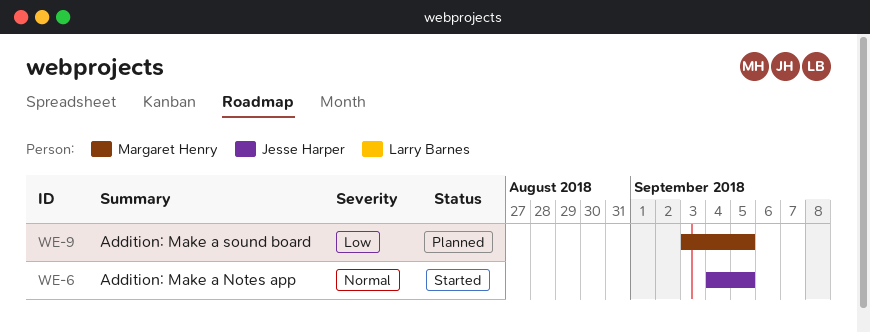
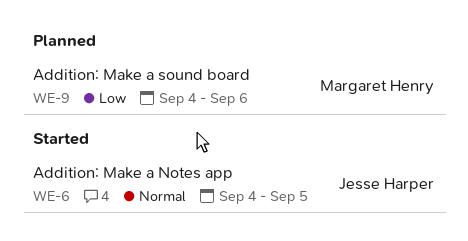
WE-9, start: Sep 3 -> Sep 4
WE-9, due: Sep 5 -> Sep 6

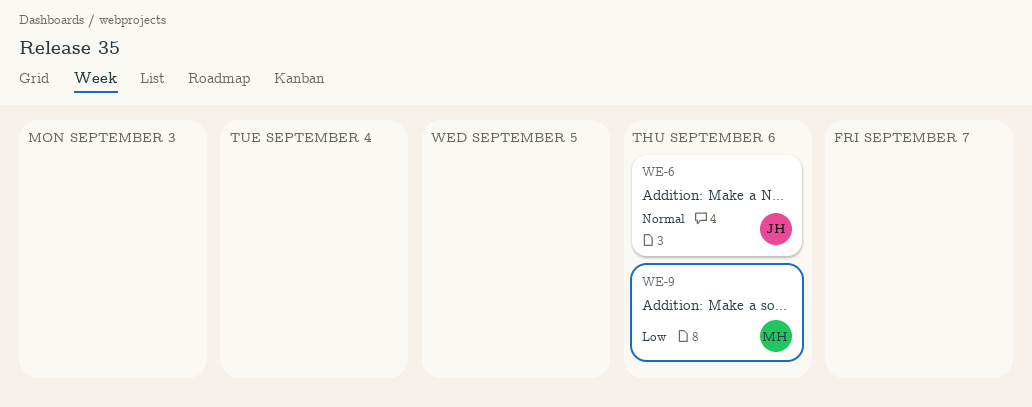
WE-6, due: Sep 5 -> Sep 6

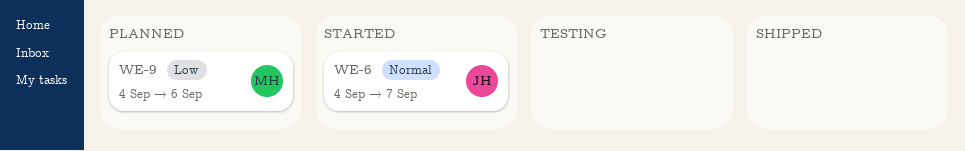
WE-6, due: Sep 6 -> Sep 7

